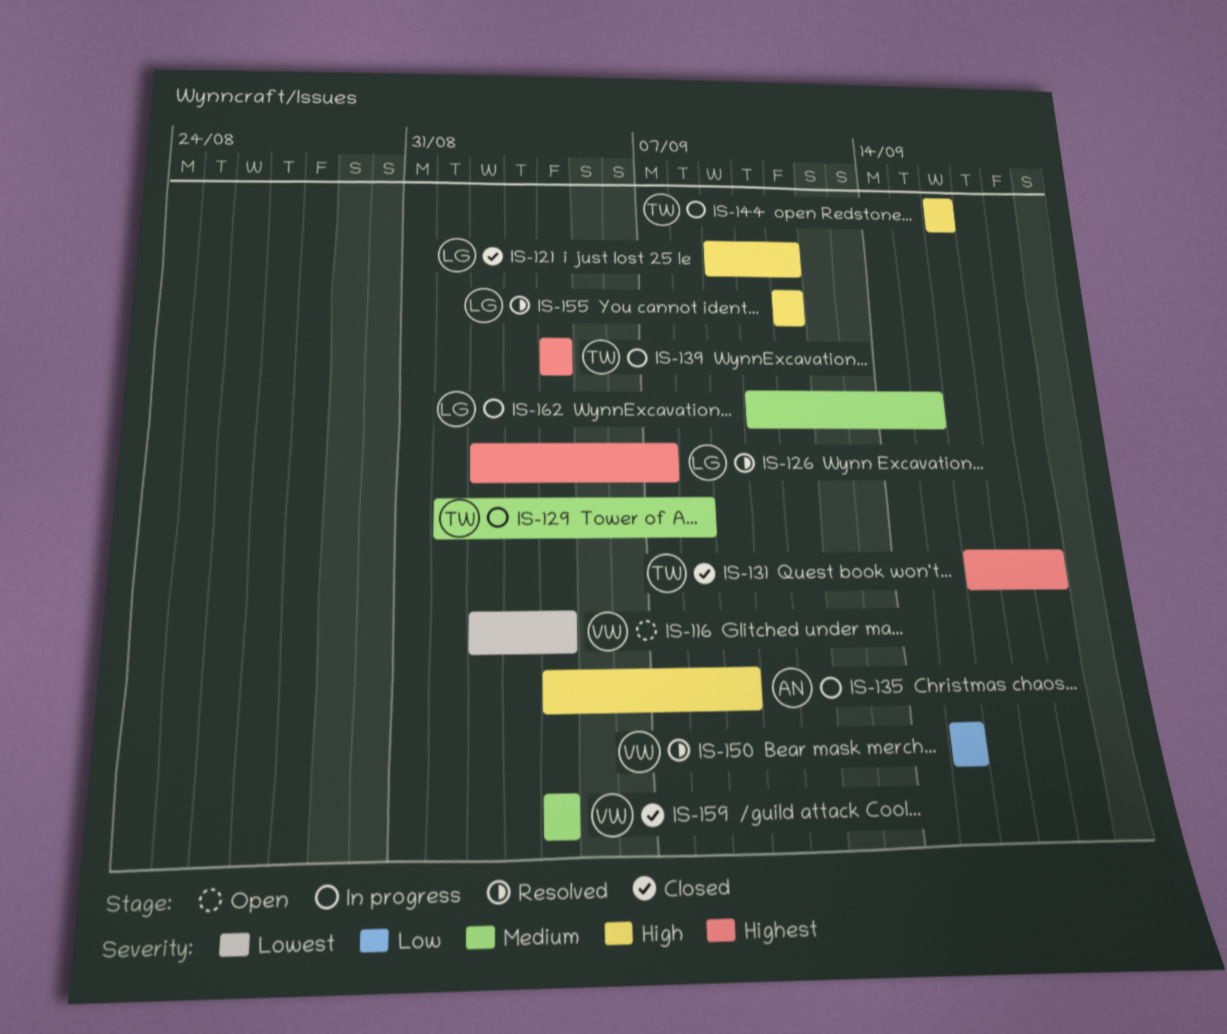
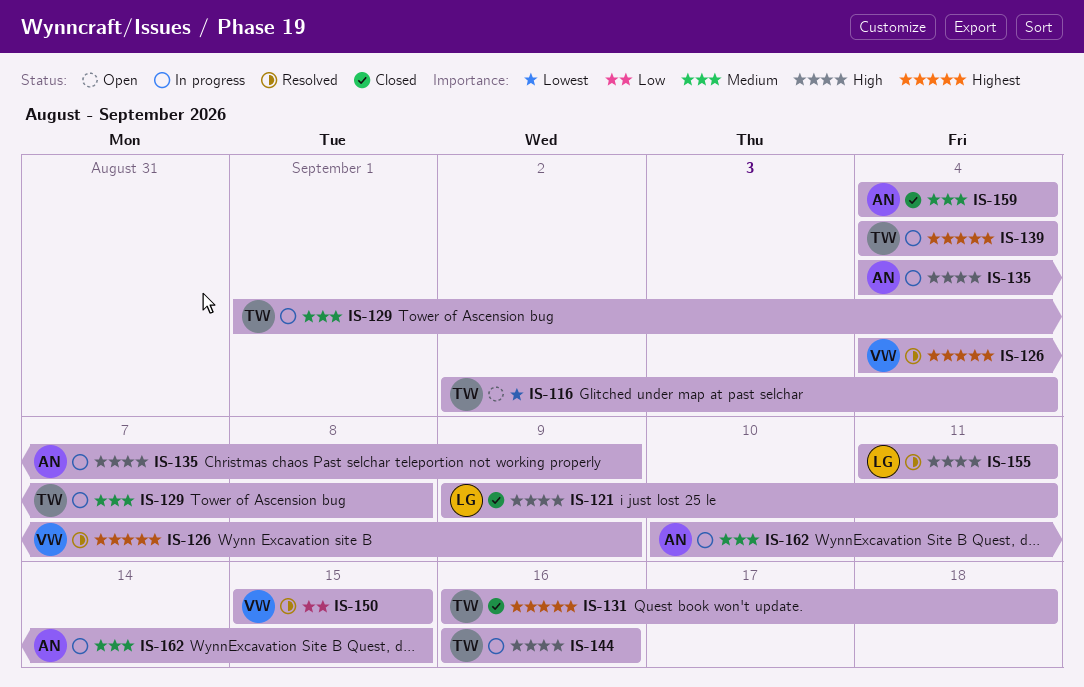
IS-116, owner: VW -> TW
IS-126, owner: LG -> VW
IS-126, start: Sep 2 -> Sep 4
IS-126, due: Sep 7 -> Sep 9
IS-159, owner: VW -> AN
IS-162, owner: LG -> AN

